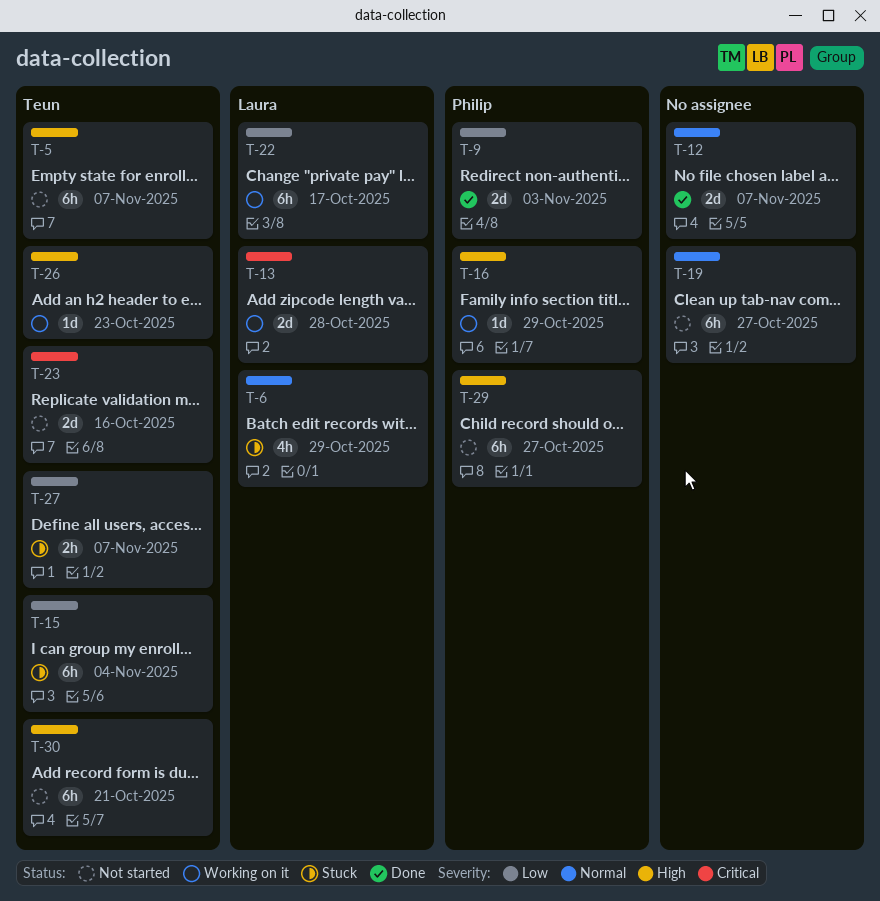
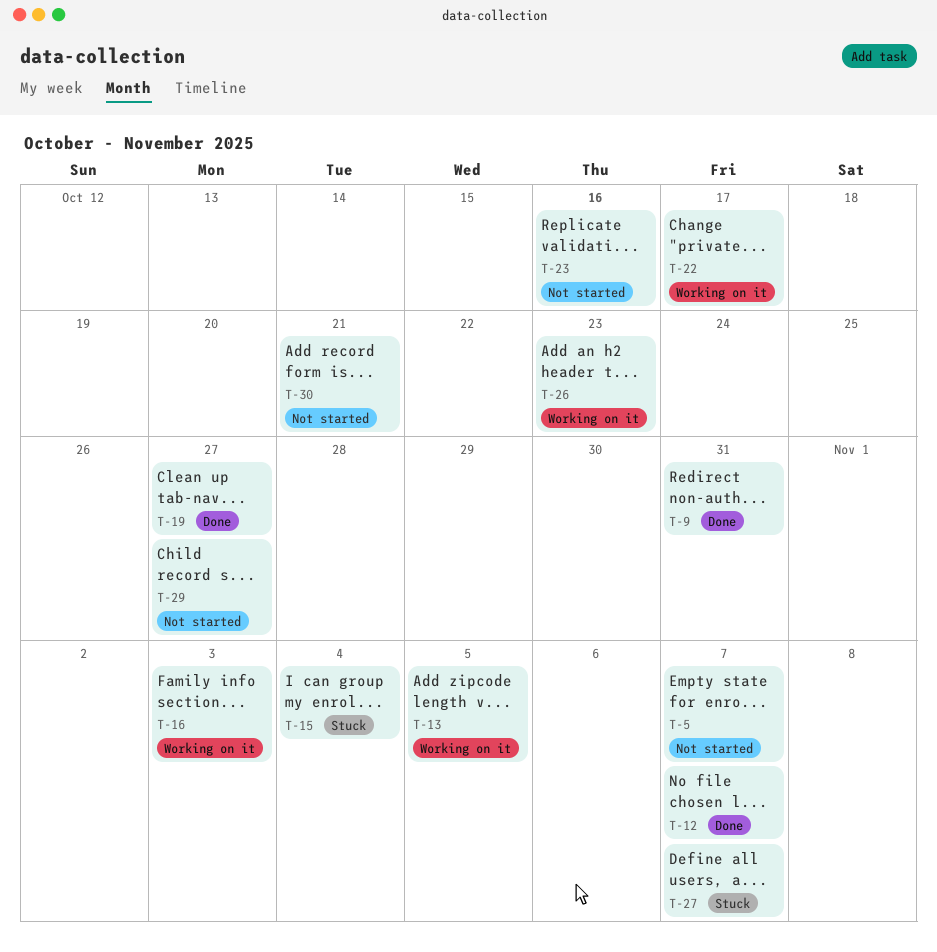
T-6: present -> none
T-9, due: Nov 3 -> Oct 31
T-13, due: Oct 28 -> Nov 5
T-16, due: Oct 29 -> Nov 3
T-19, status: Not started -> Done

